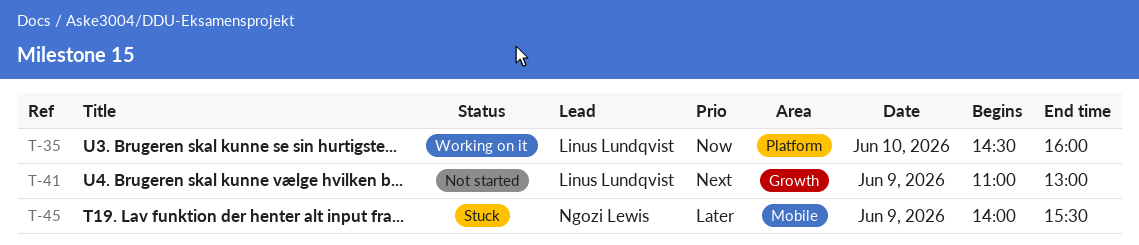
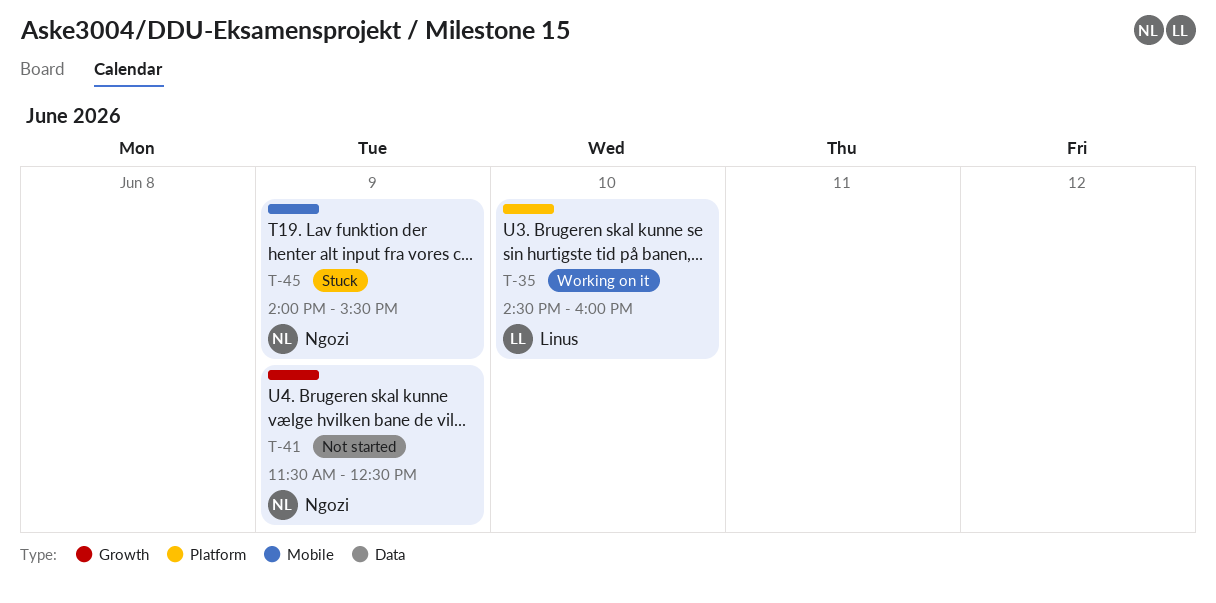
T-41, owner: Linus Lundqvist -> Ngozi Lewis
T-41, begins: 11:00 -> 11:30
T-41, ends: 13:00 -> 12:30

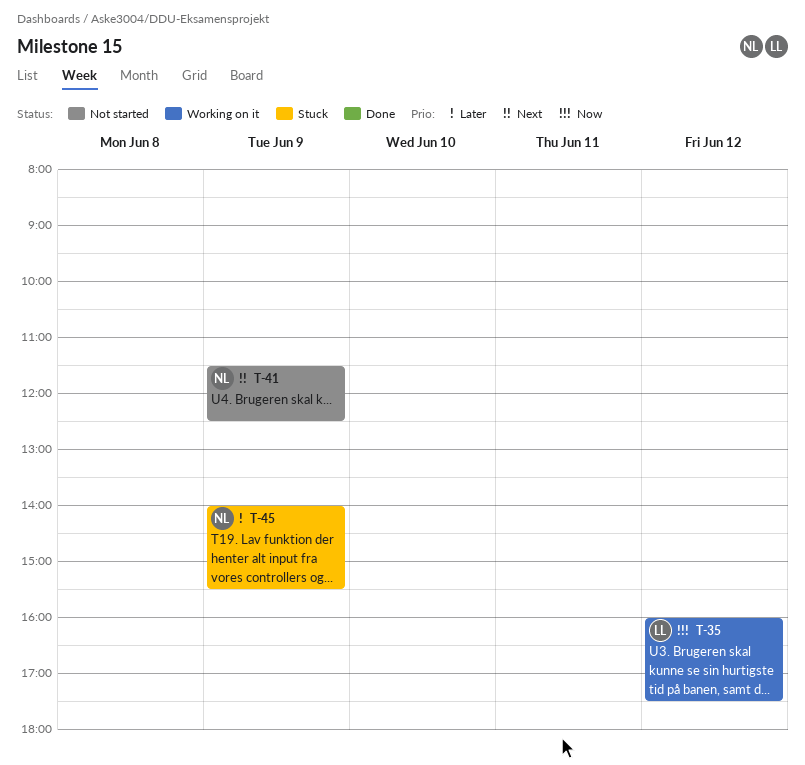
T-35, day: Jun 10 -> Jun 12
T-35, begins: 14:30 -> 16:00
T-35, ends: 16:00 -> 17:30

